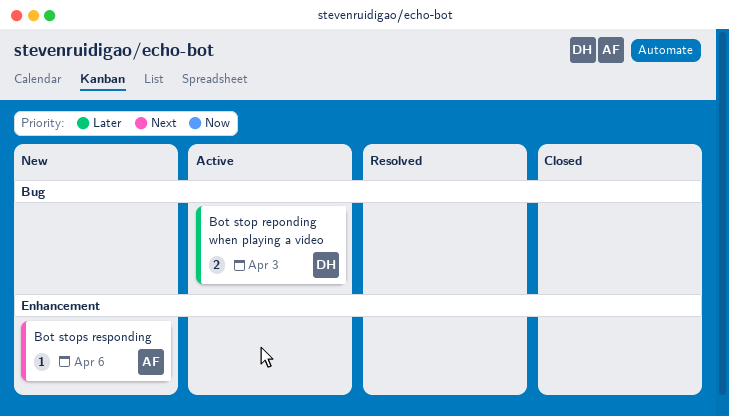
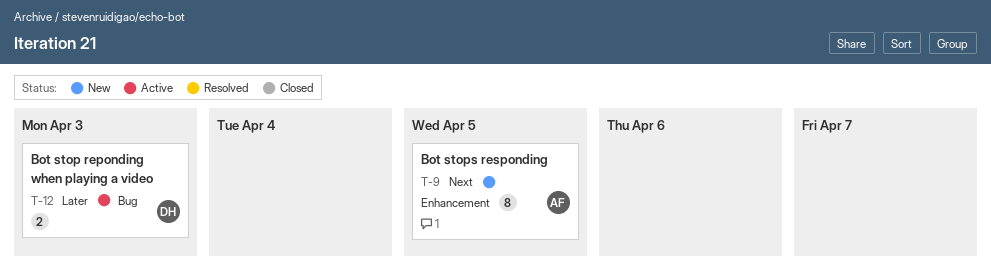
Bot stops responding, estimate: 1 -> 8
Bot stops responding, due: Apr 6 -> Apr 5

